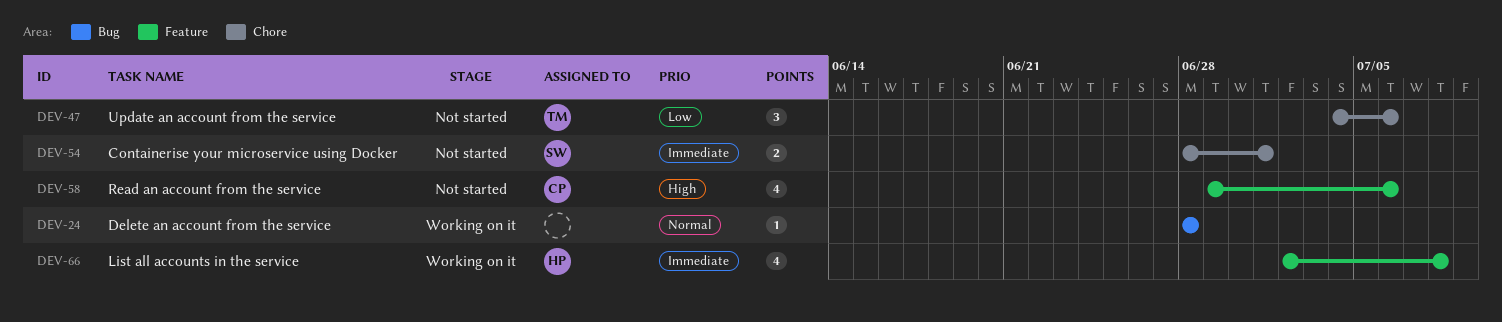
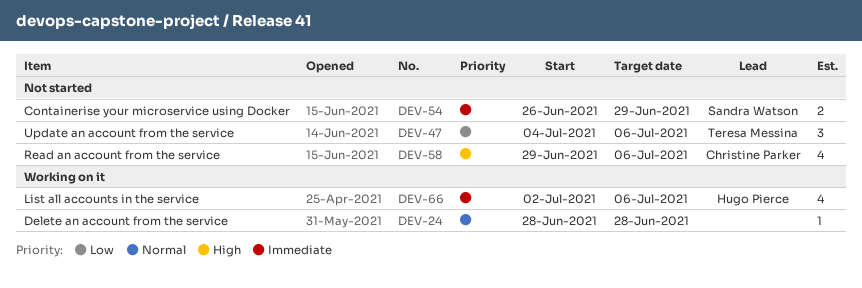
DEV-54, start: Jun 28 -> Jun 26
DEV-54, due: Jul 1 -> Jun 29
DEV-66, due: Jul 8 -> Jul 6

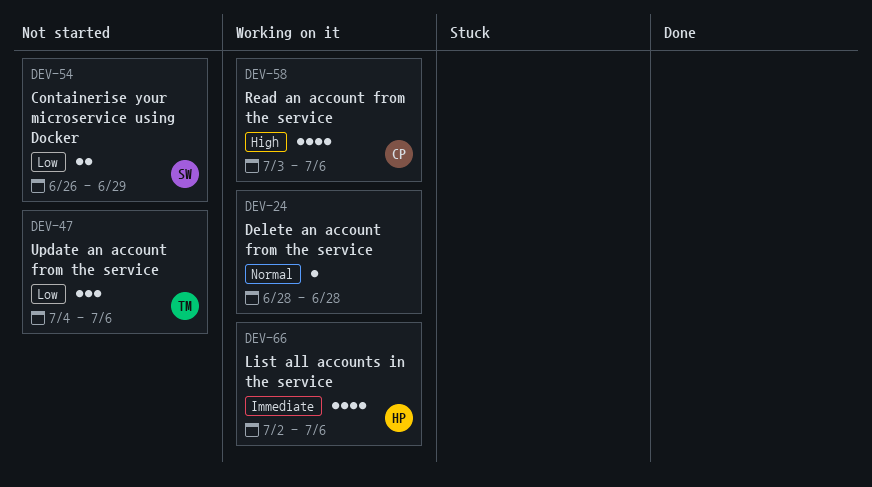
DEV-54, priority: Immediate -> Low
DEV-58, status: Not started -> Working on it
DEV-58, start: Jun 29 -> Jul 3

